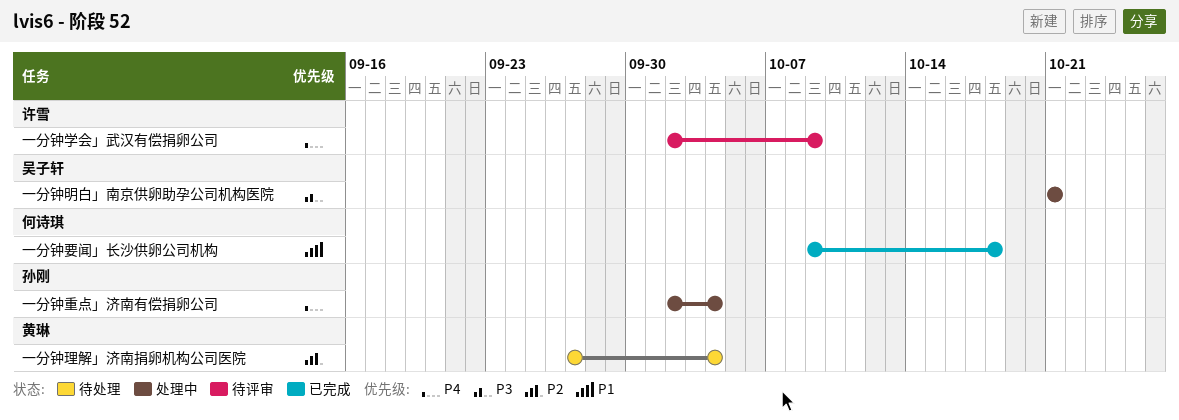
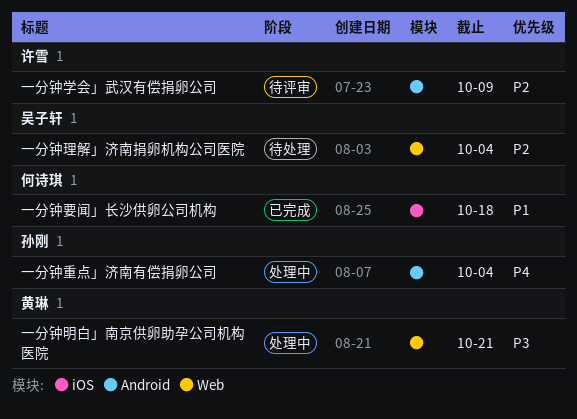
一分钟学会」武汉有偿捐卵公司, priority: P4 -> P2
一分钟明白」南京供卵助孕公司机构医院, owner: 吴子轩 -> 黄琳
一分钟理解」济南捐卵机构公司医院, owner: 黄琳 -> 吴子轩

